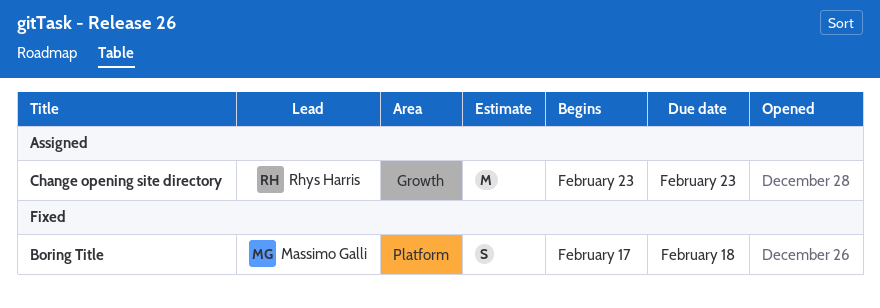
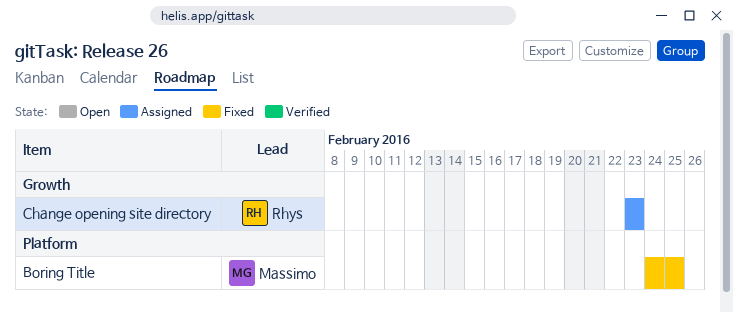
Boring Title, start: Feb 17 -> Feb 24
Boring Title, due: Feb 18 -> Feb 25

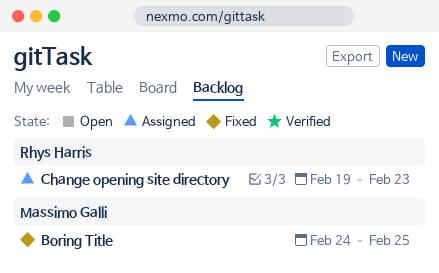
Change opening site directory, start: Feb 23 -> Feb 19

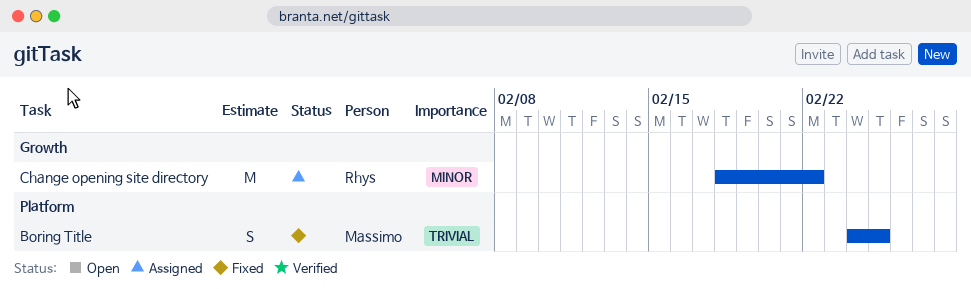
Change opening site directory, start: Feb 19 -> Feb 18
Change opening site directory, due: Feb 23 -> Feb 22

